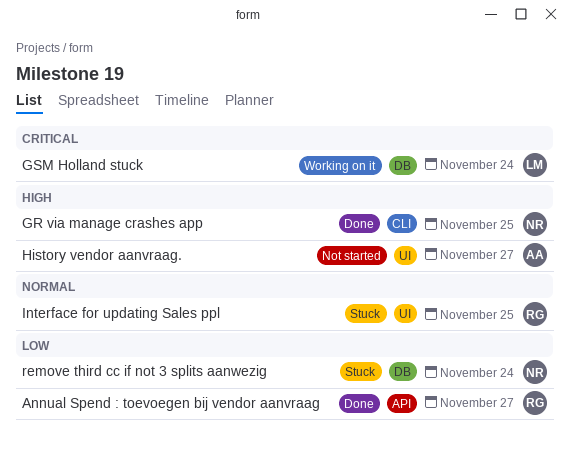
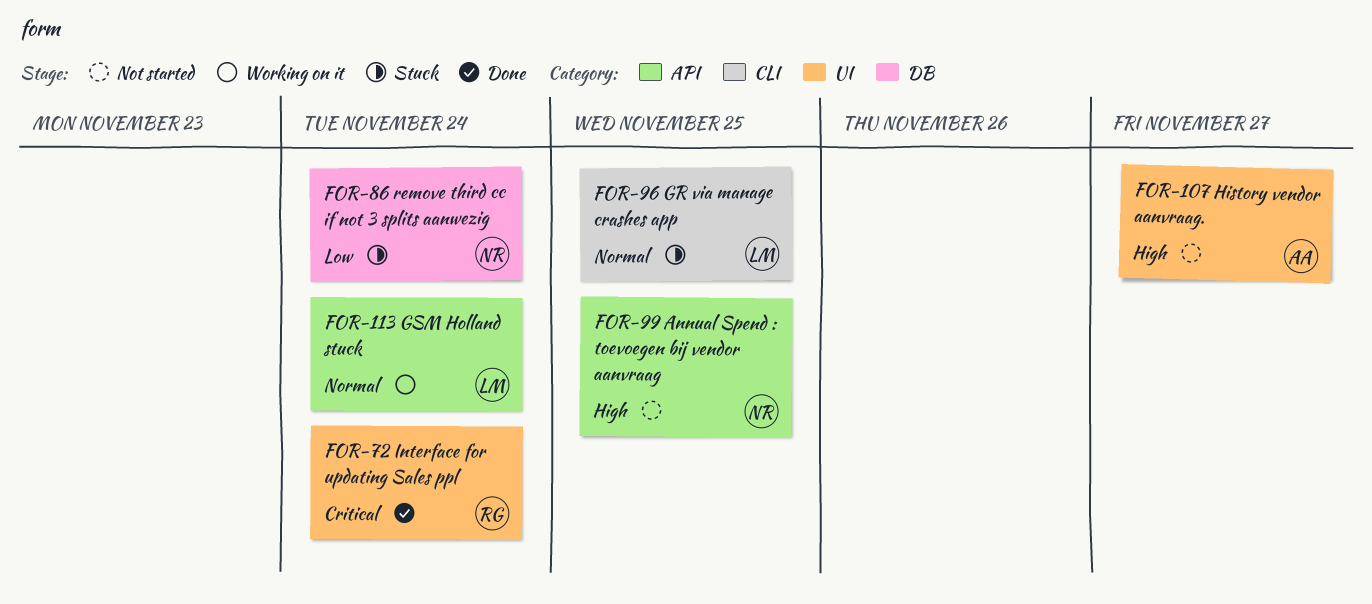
Annual Spend : toevoegen bij vendor aanvraag, status: Done -> Not started
Annual Spend : toevoegen bij vendor aanvraag, owner: RG -> NR
Annual Spend : toevoegen bij vendor aanvraag, priority: Low -> High
Annual Spend : toevoegen bij vendor aanvraag, due: Nov 27 -> Nov 25
GR via manage crashes app, status: Done -> Stuck
GR via manage crashes app, owner: NR -> LM
GR via manage crashes app, priority: High -> Normal
GSM Holland stuck, priority: Critical -> Normal
GSM Holland stuck, label: DB -> API
Interface for updating Sales ppl, status: Stuck -> Done
Interface for updating Sales ppl, priority: Normal -> Critical
Interface for updating Sales ppl, due: Nov 25 -> Nov 24

